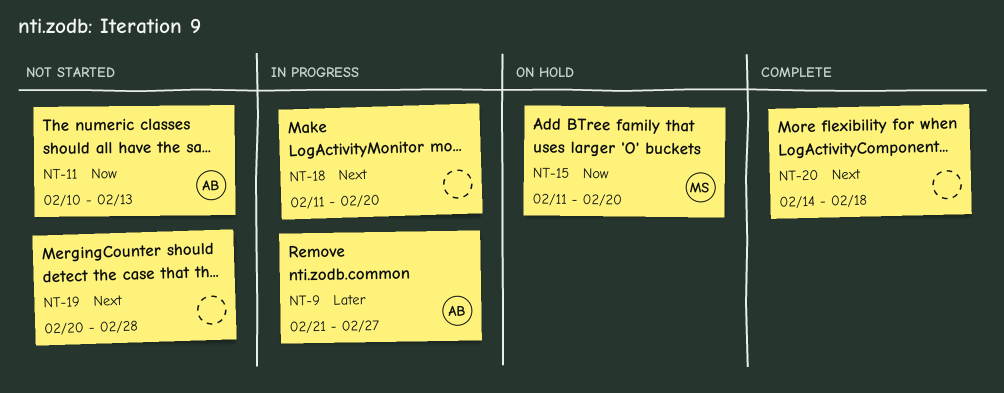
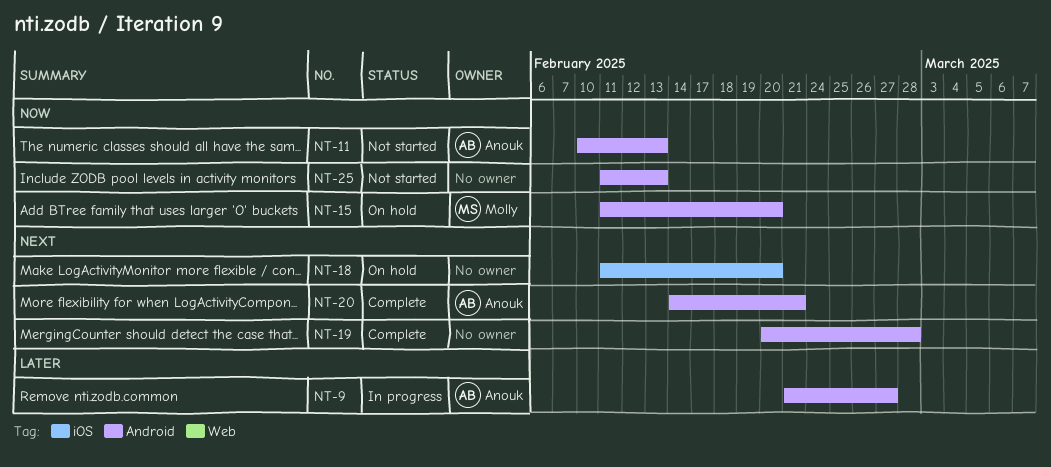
NT-18, status: In progress -> On hold
NT-19, status: Not started -> Complete
NT-20, owner: none -> Anouk
NT-20, due: Feb 18 -> Feb 21
NT-25: none -> present

